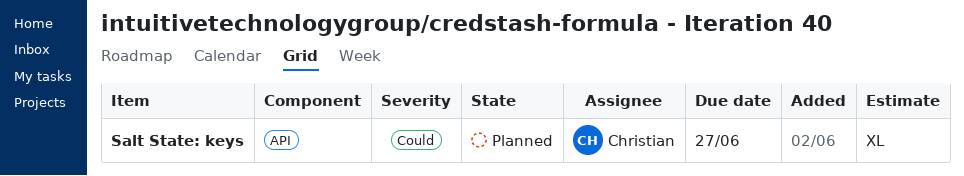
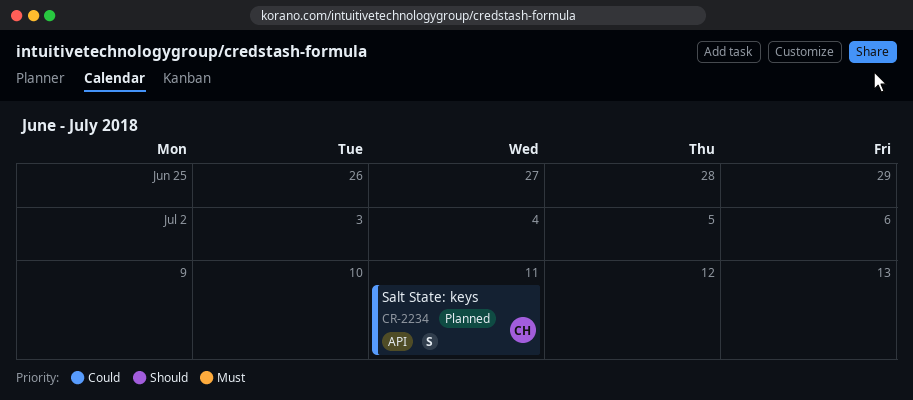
Salt State: keys, estimate: XL -> S
Salt State: keys, due: Jun 27 -> Jul 11

